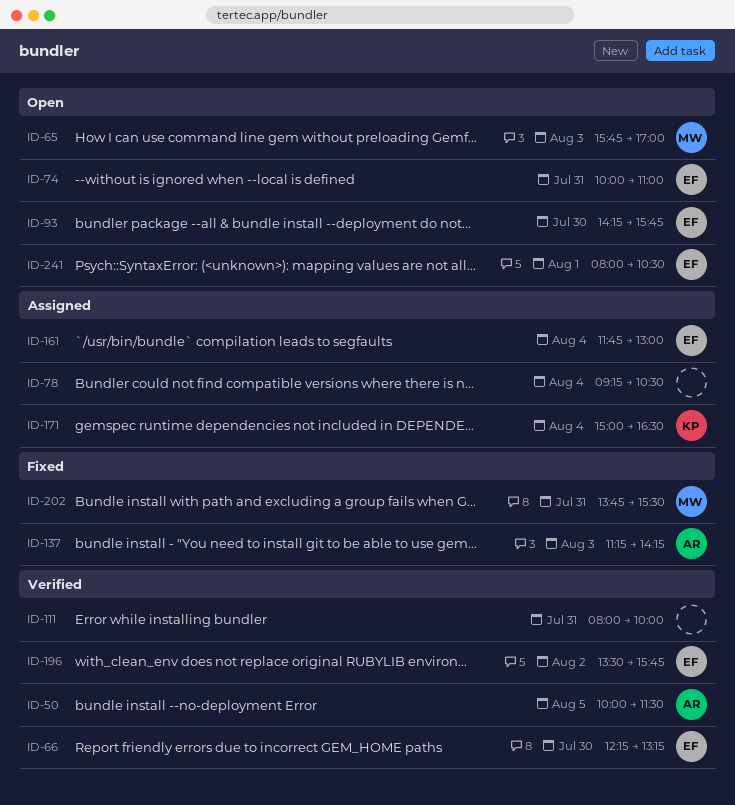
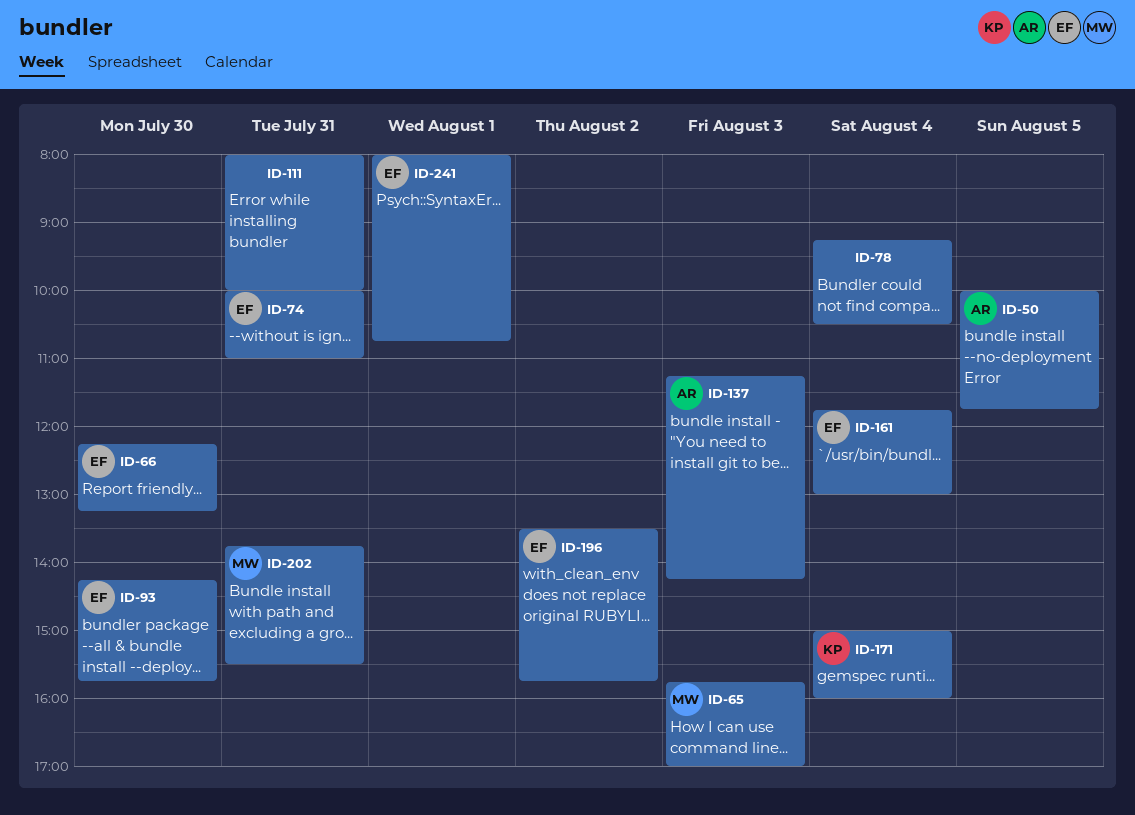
ID-50, ends: 11:30 -> 11:45
ID-171, ends: 16:30 -> 16:00
ID-241, ends: 10:30 -> 10:45

